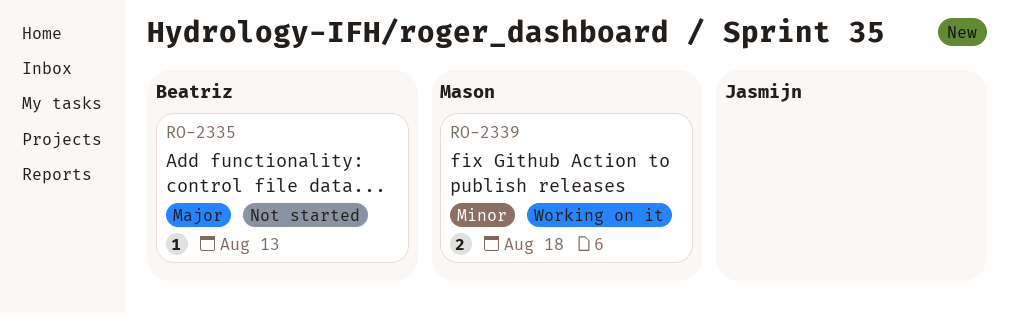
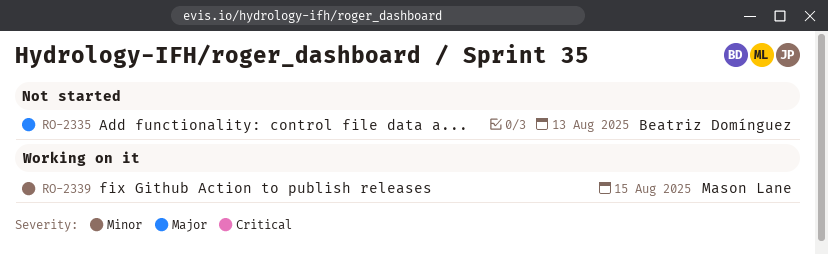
RO-2339, due: Aug 18 -> Aug 15

